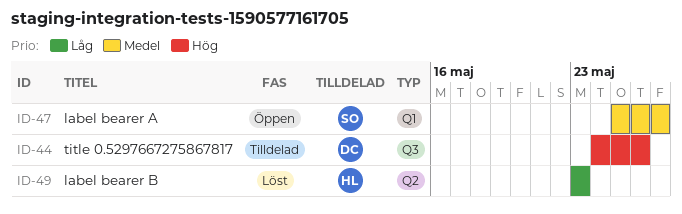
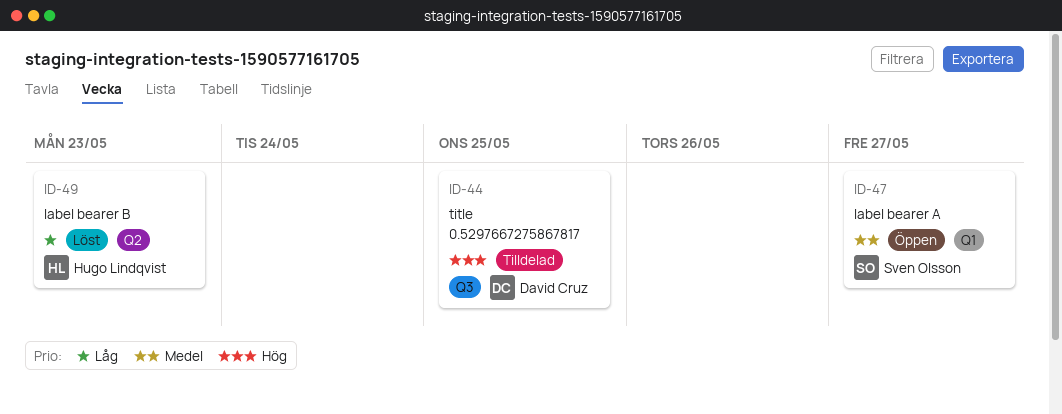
ID-44, due: May 26 -> May 25

